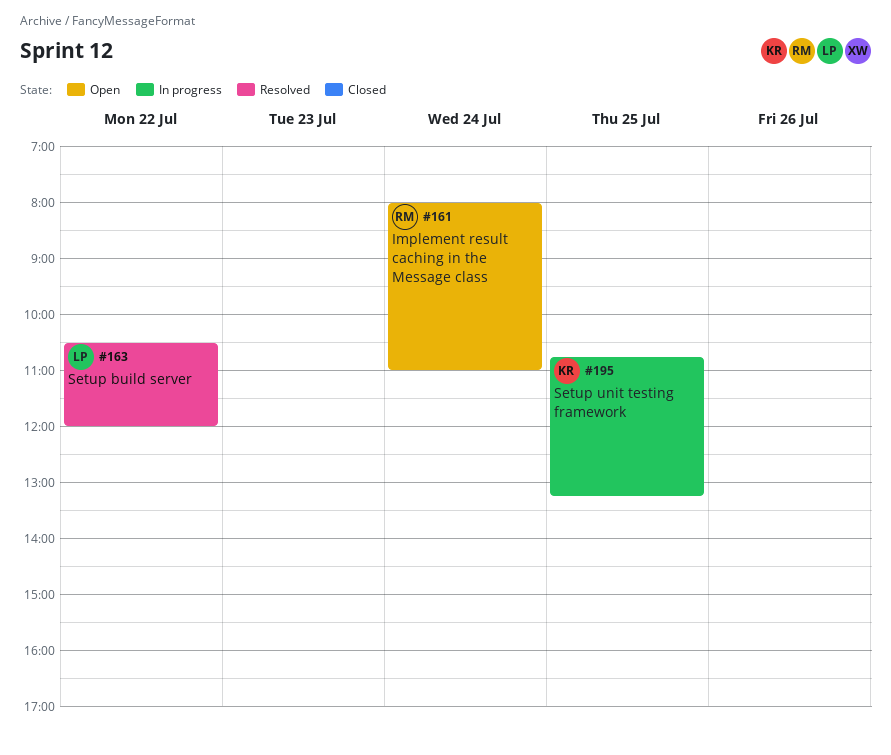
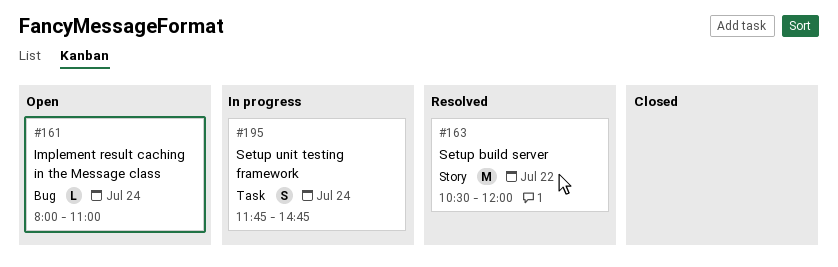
#195, day: Jul 25 -> Jul 24
#195, begins: 10:45 -> 11:45
#195, ends: 13:15 -> 14:45

